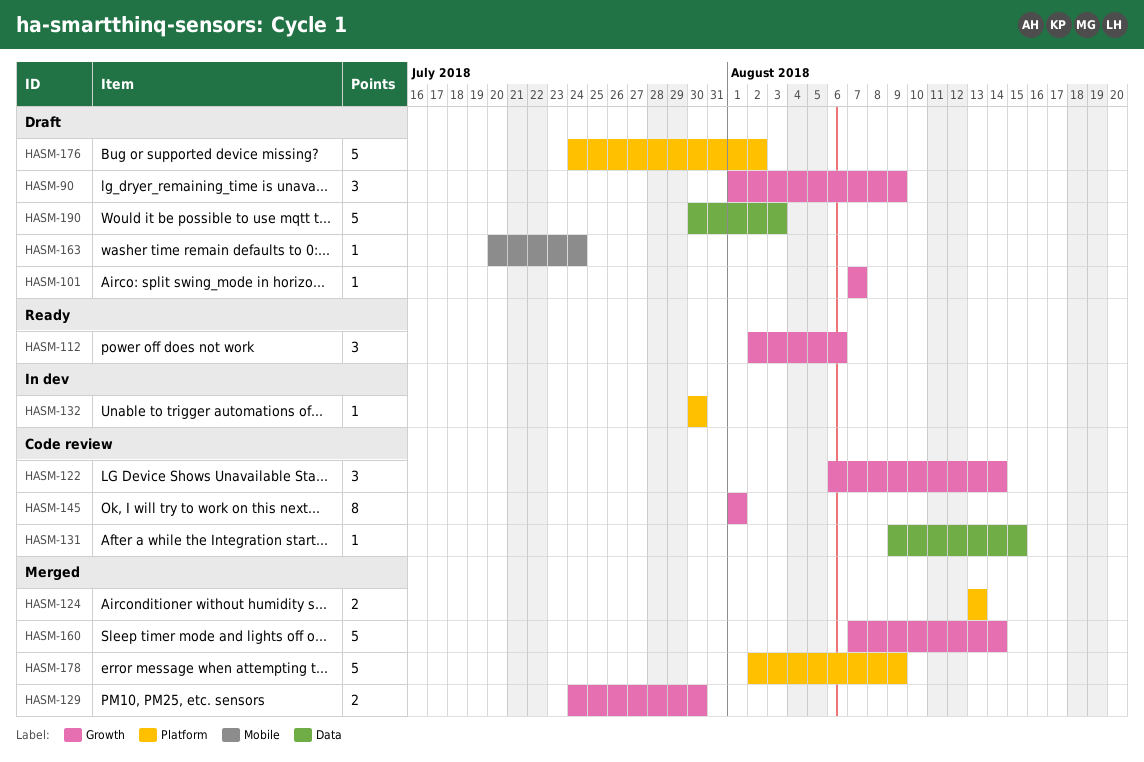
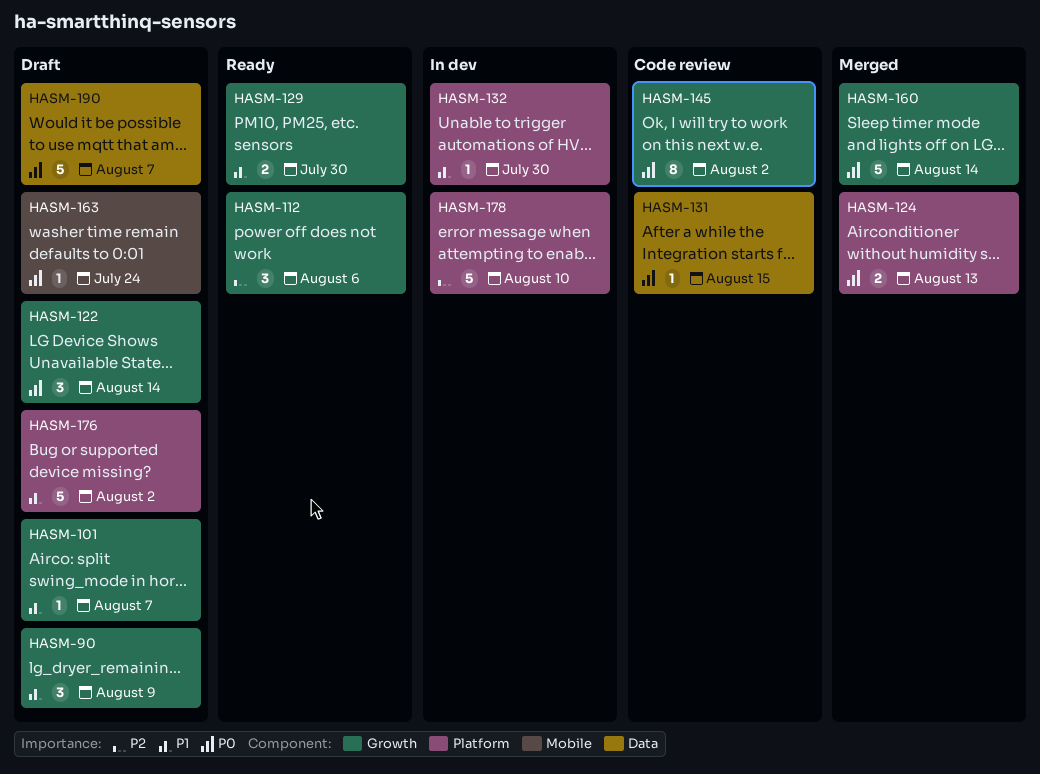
HASM-122, status: Code review -> Draft
HASM-129, status: Merged -> Ready
HASM-145, due: Aug 1 -> Aug 2
HASM-178, status: Merged -> In dev
HASM-178, due: Aug 9 -> Aug 10
HASM-190, due: Aug 3 -> Aug 7

